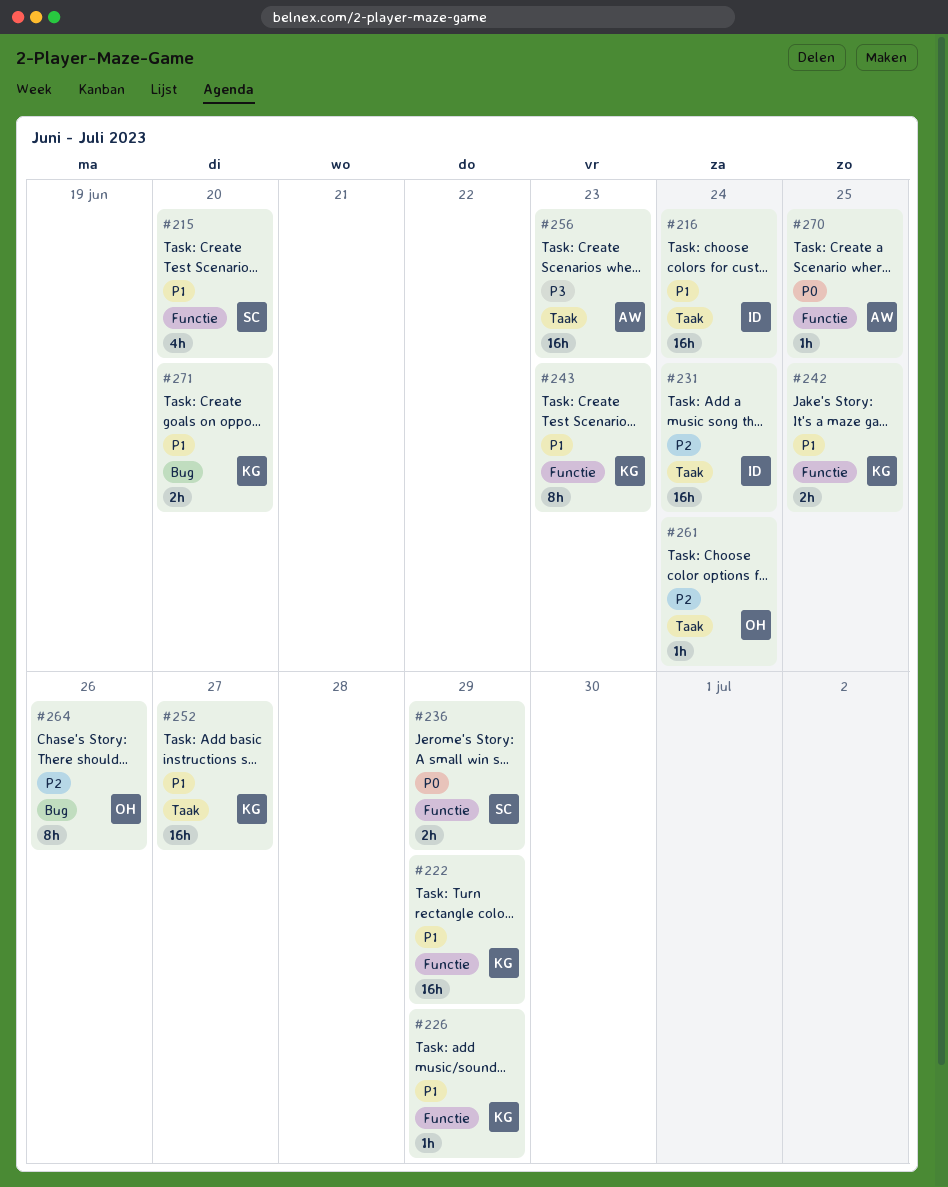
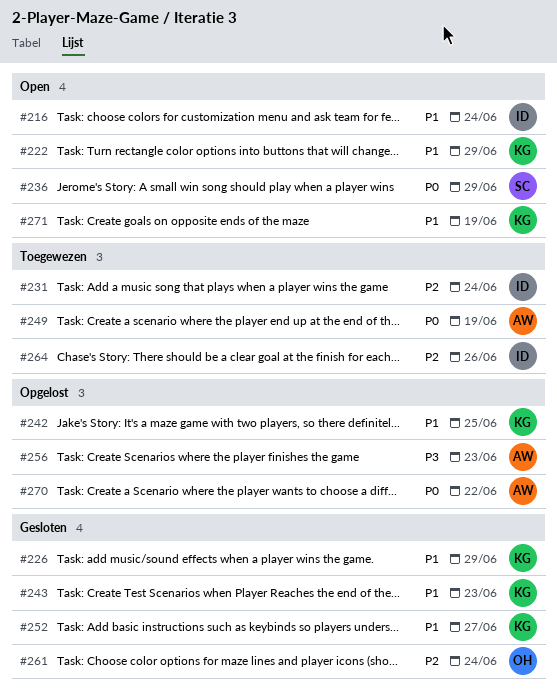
#215: present -> none
#249: none -> present
#264, owner: OH -> ID
#270, due: Jun 25 -> Jun 22
#271, due: Jun 20 -> Jun 19

